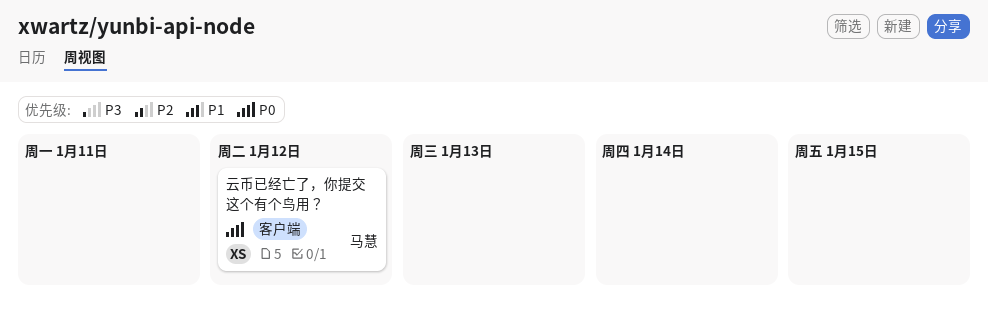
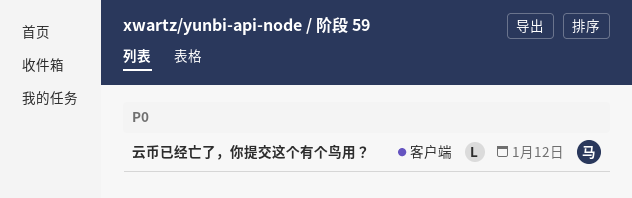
云币已经亡了，你提交这个有个鸟用？, estimate: XS -> L

